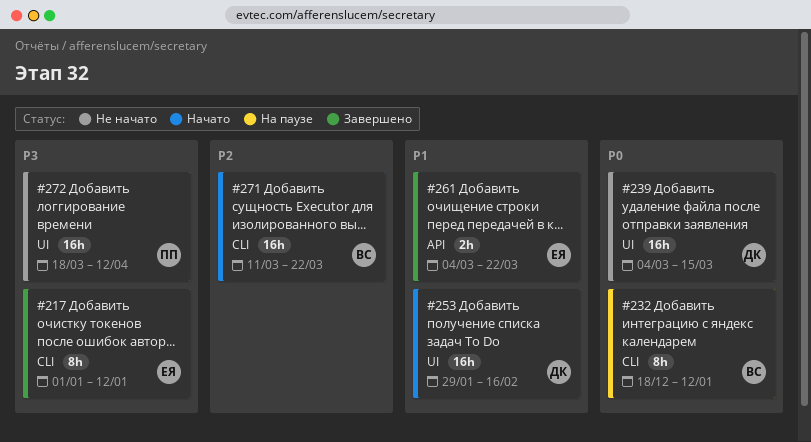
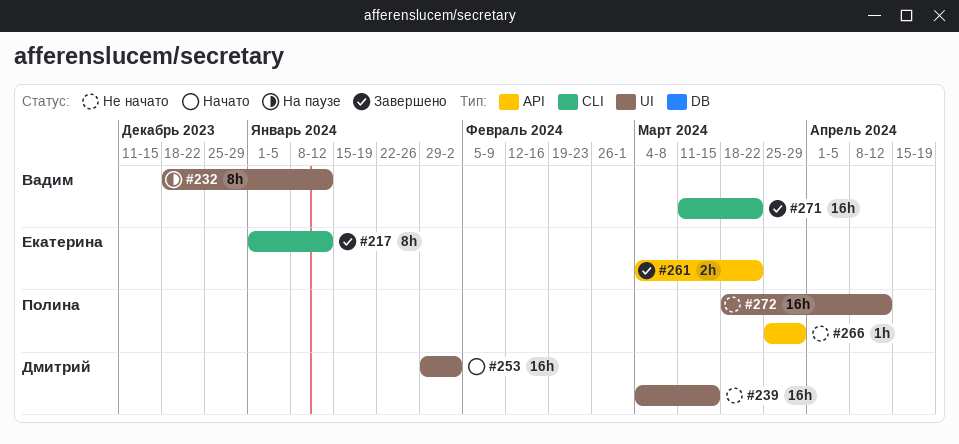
#232, label: CLI -> UI
#253, due: Feb 16 -> Feb 2
#266: none -> present
#271, status: Начато -> Завершено

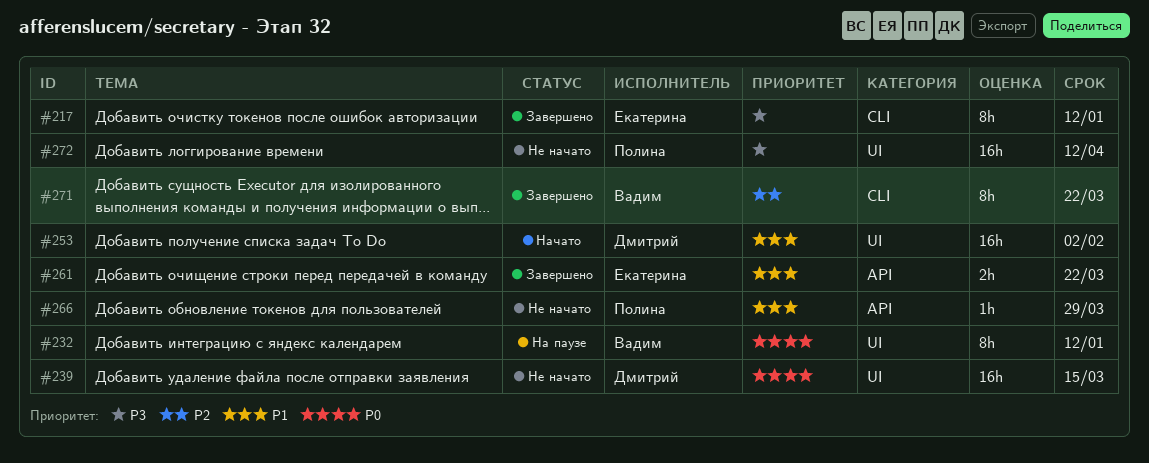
#271, estimate: 16h -> 8h

